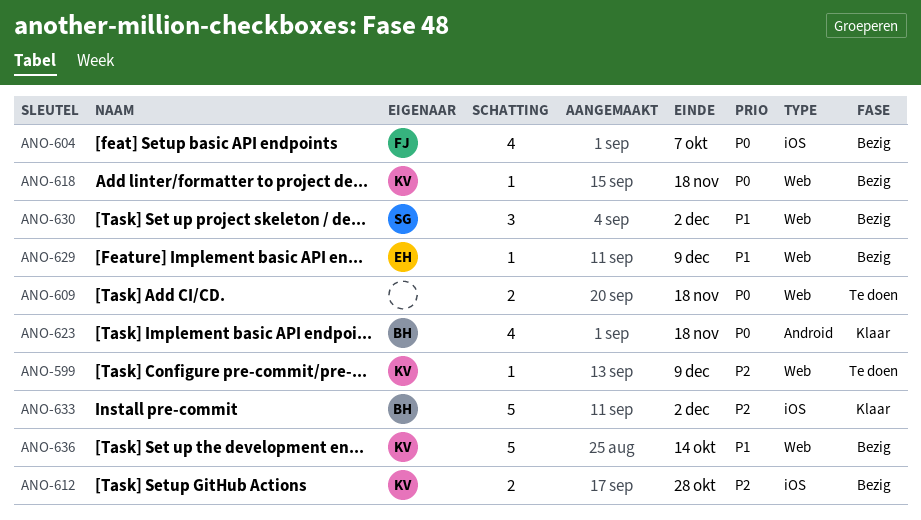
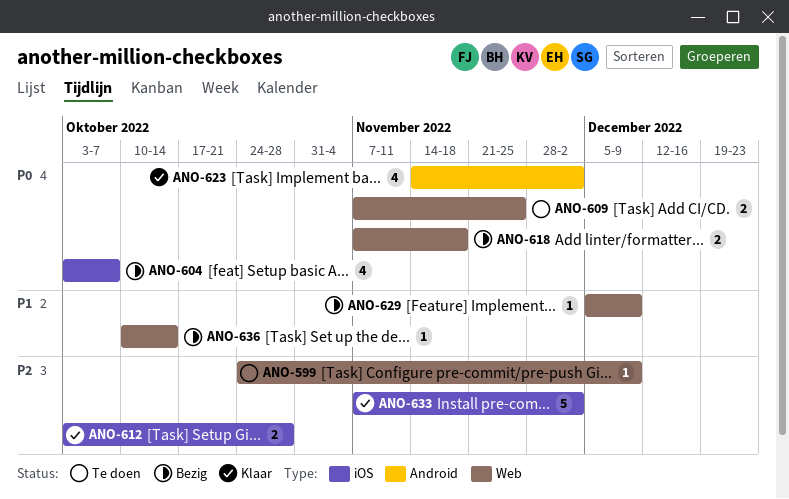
ANO-609, due: Nov 18 -> Nov 25
ANO-612, status: Bezig -> Klaar
ANO-618, estimate: 1 -> 2
ANO-623, due: Nov 18 -> Dec 2
ANO-630: present -> none
ANO-636, estimate: 5 -> 1

